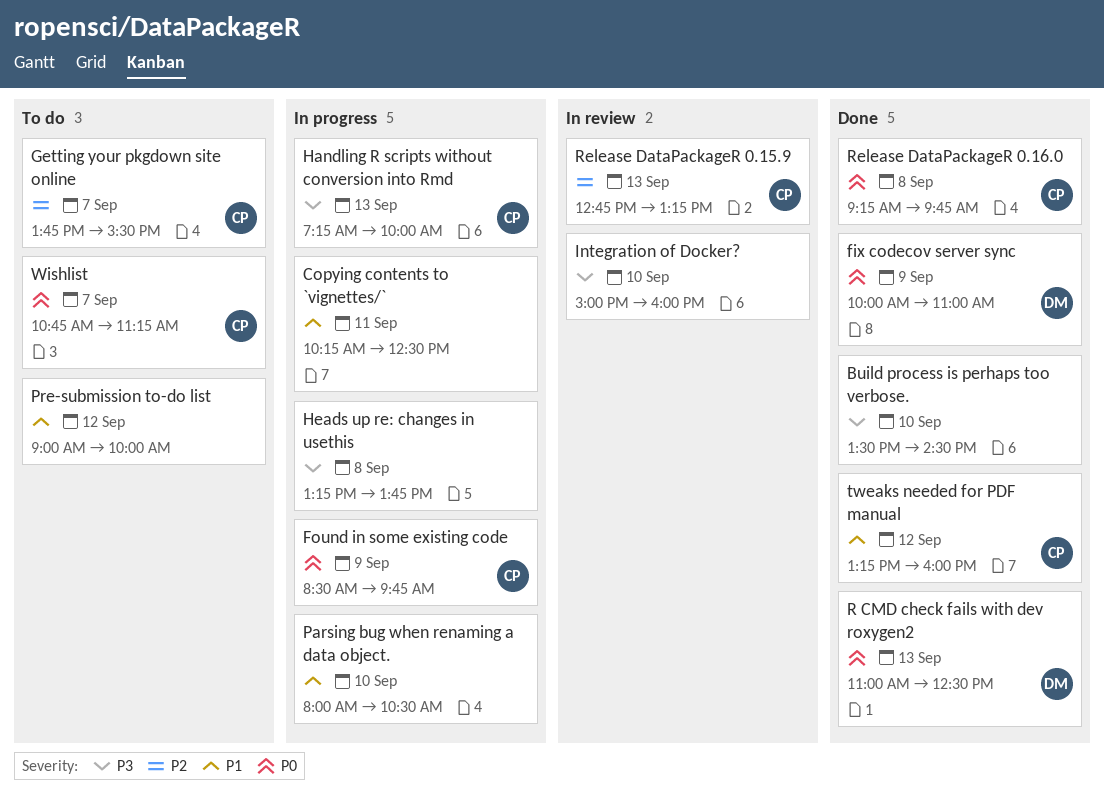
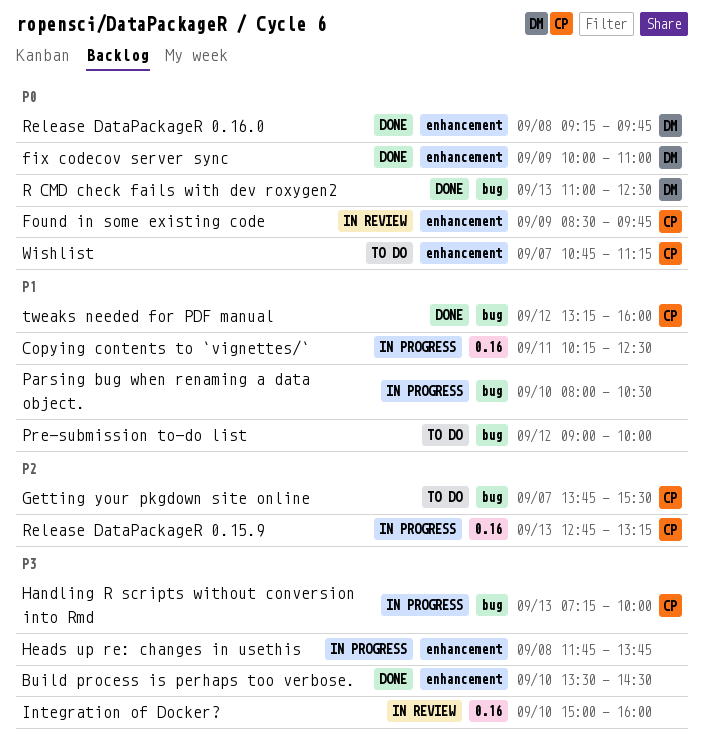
Found in some existing code, status: In progress -> In review
Heads up re: changes in usethis, begins: 13:15 -> 11:45
Release DataPackageR 0.15.9, status: In review -> In progress
Release DataPackageR 0.16.0, owner: CP -> DM

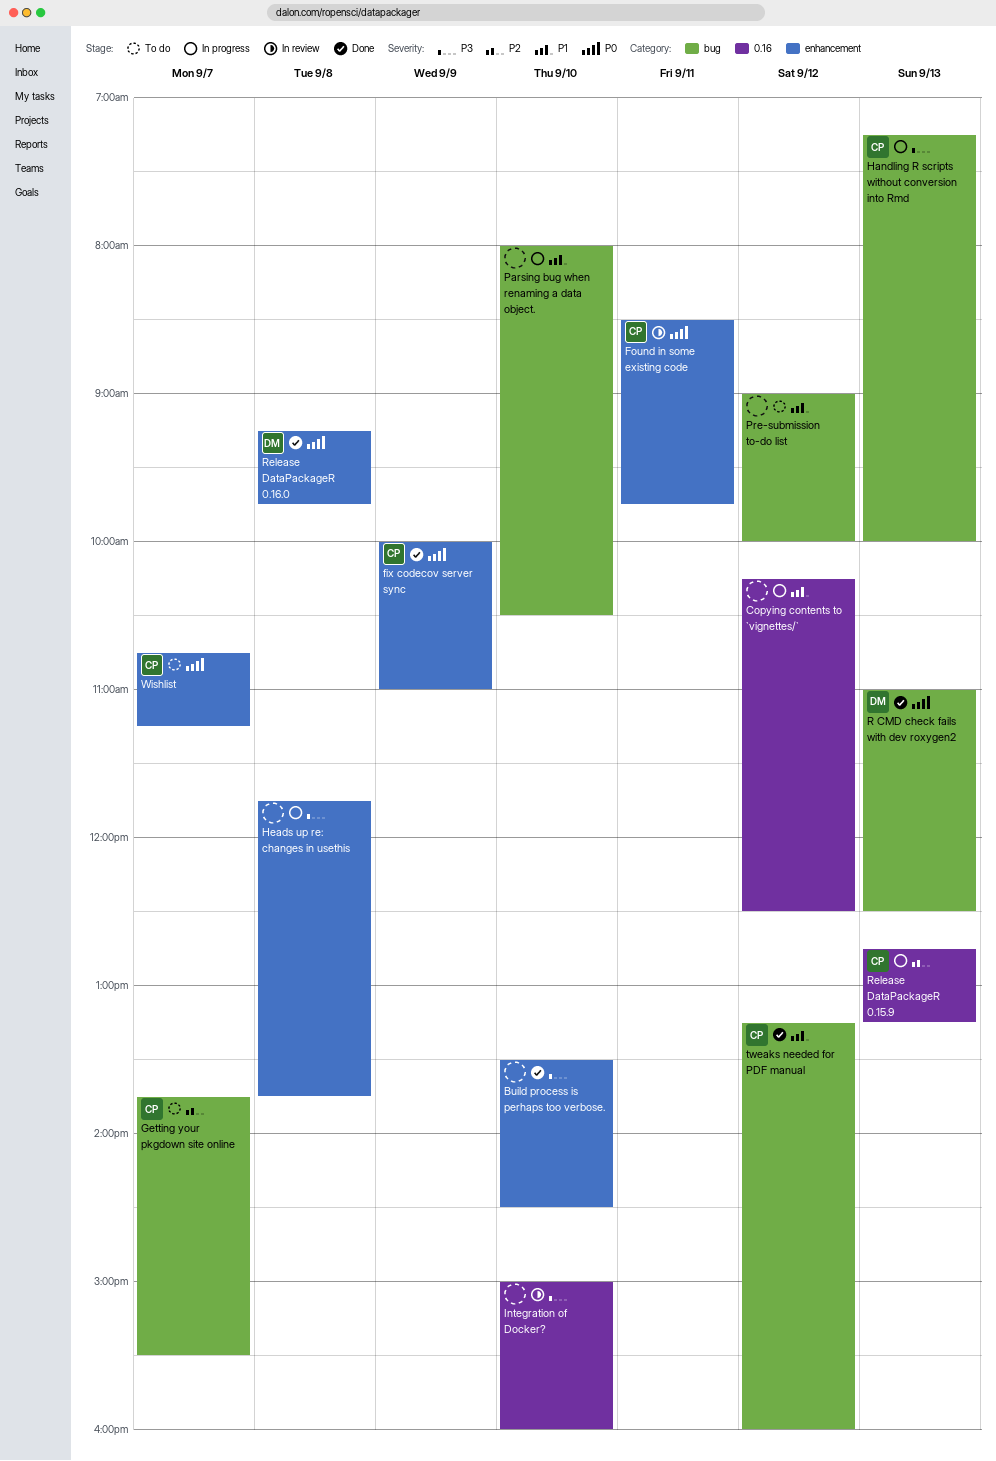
Copying contents to `vignettes/`, day: Sep 11 -> Sep 12
fix codecov server sync, owner: DM -> CP
Found in some existing code, day: Sep 9 -> Sep 11

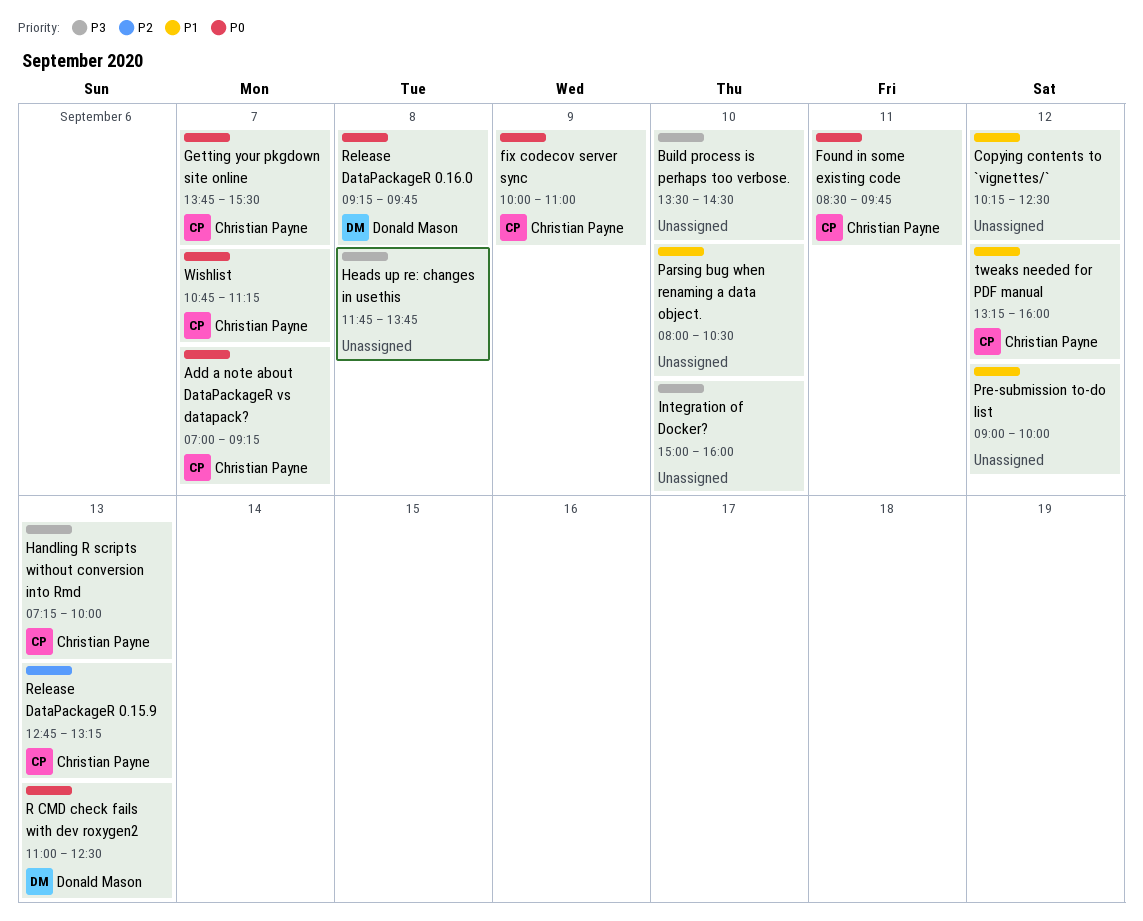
Add a note about DataPackageR vs datapack?: none -> present
Getting your pkgdown site online, priority: P2 -> P0

